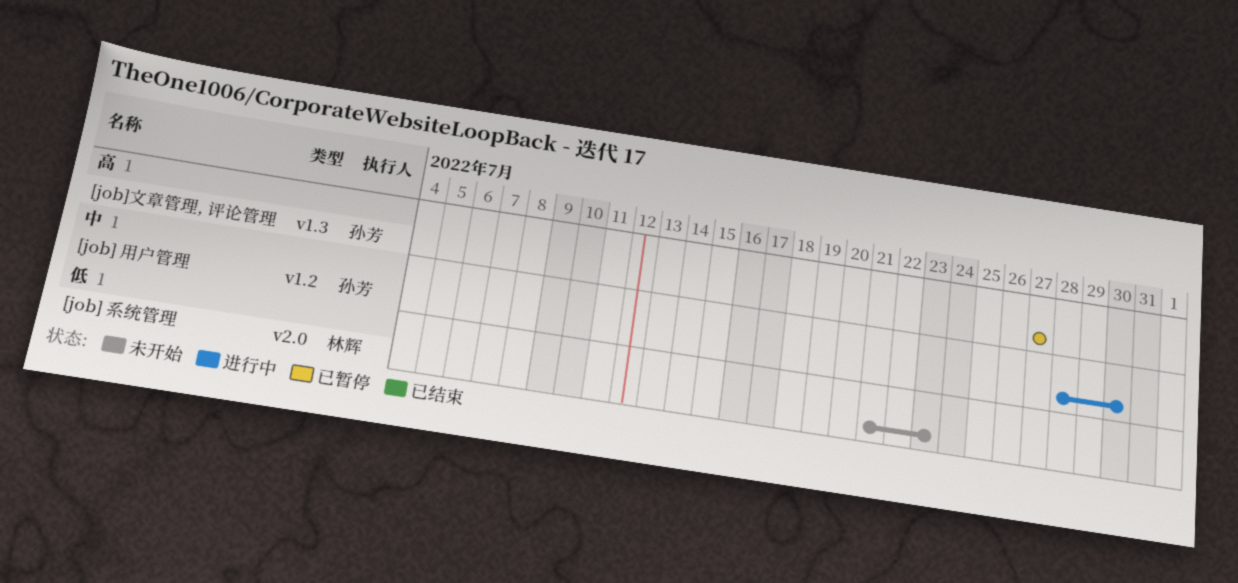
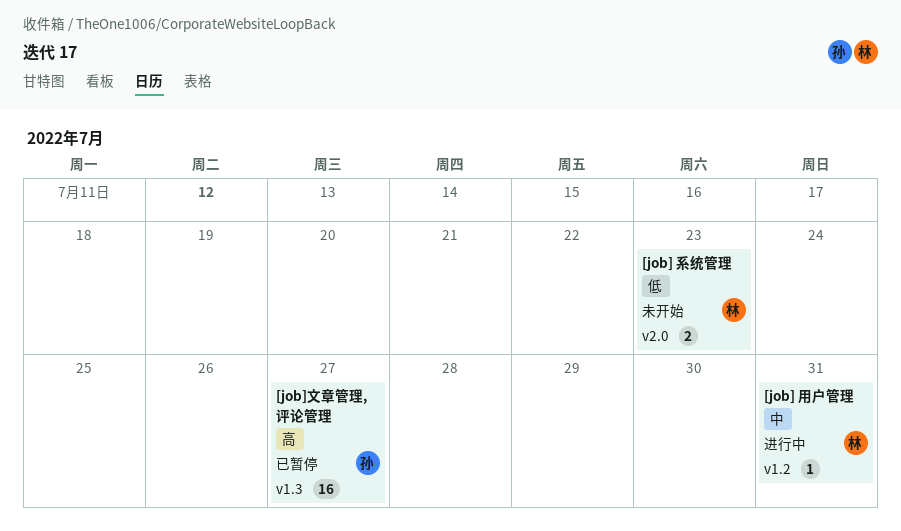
[job] 用户管理, owner: 孙芳 -> 林辉
[job] 用户管理, due: Jul 30 -> Jul 31

